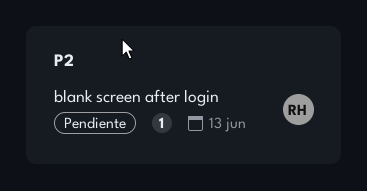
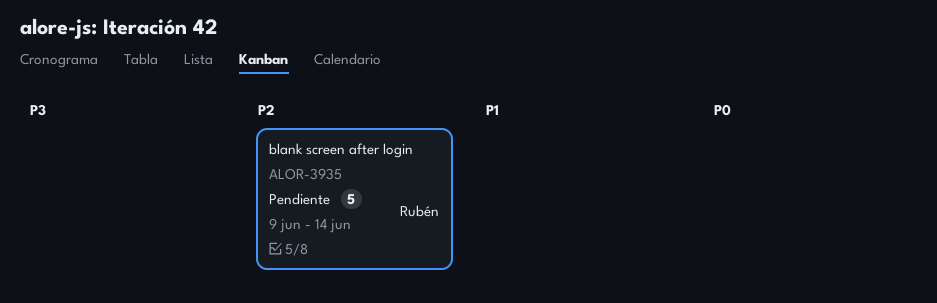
blank screen after login, estimate: 1 -> 5
blank screen after login, due: Jun 13 -> Jun 14

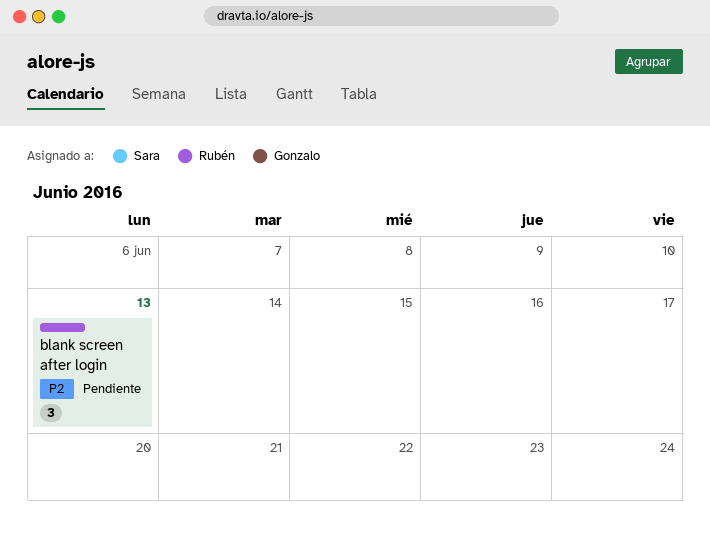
blank screen after login, estimate: 5 -> 3
blank screen after login, due: Jun 14 -> Jun 13

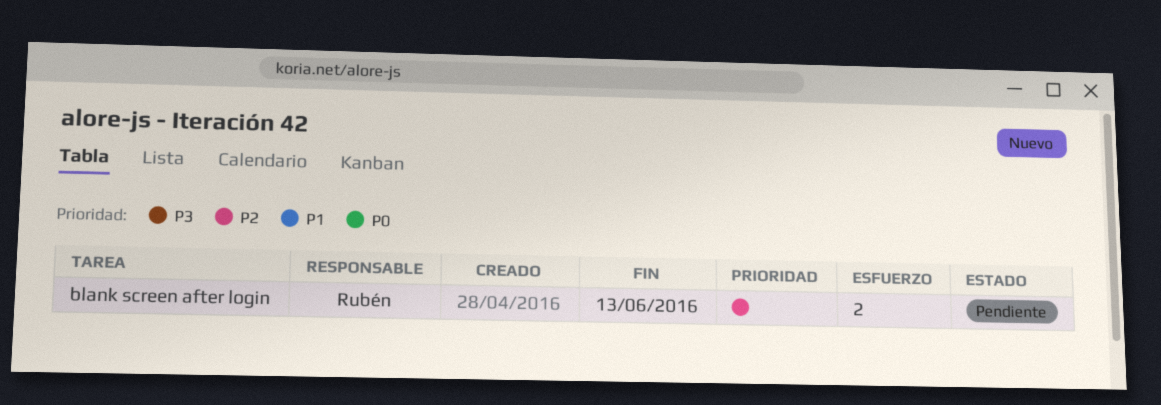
blank screen after login, estimate: 3 -> 2

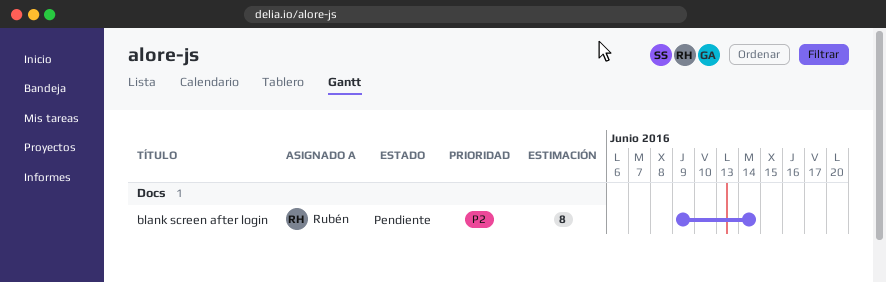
blank screen after login, estimate: 2 -> 8
blank screen after login, due: Jun 13 -> Jun 14

